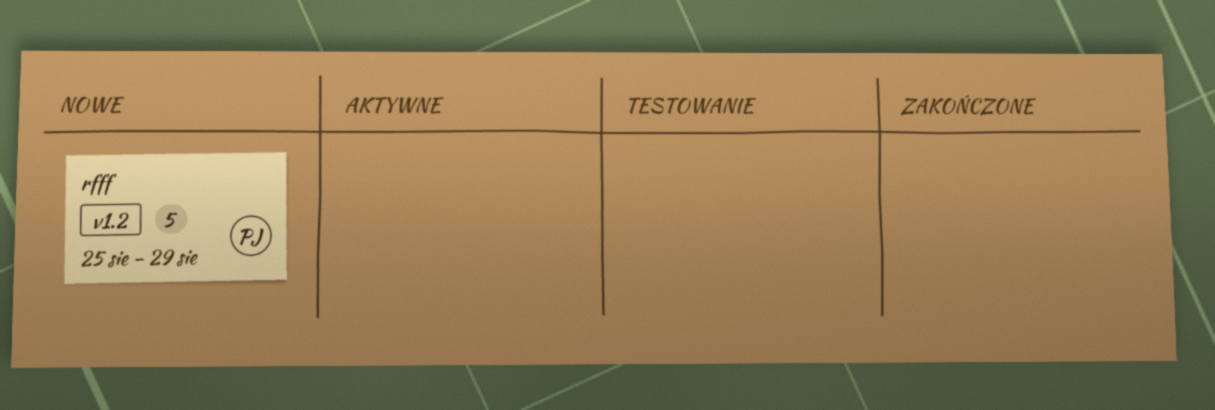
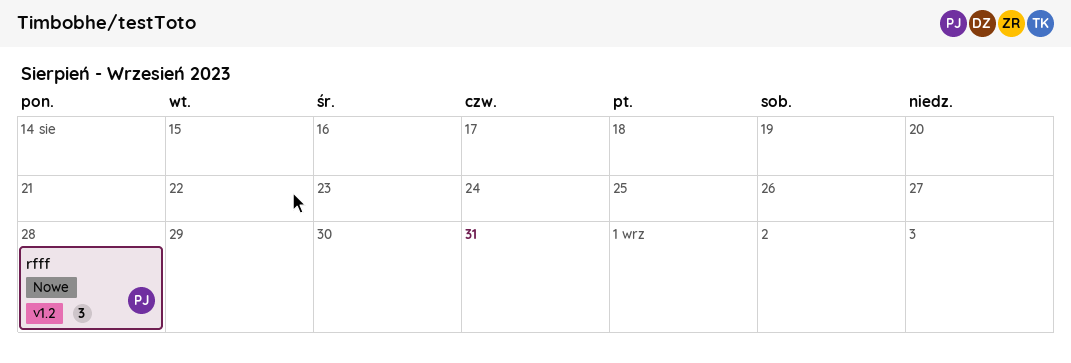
rfff, estimate: 5 -> 3
rfff, due: Aug 29 -> Aug 28

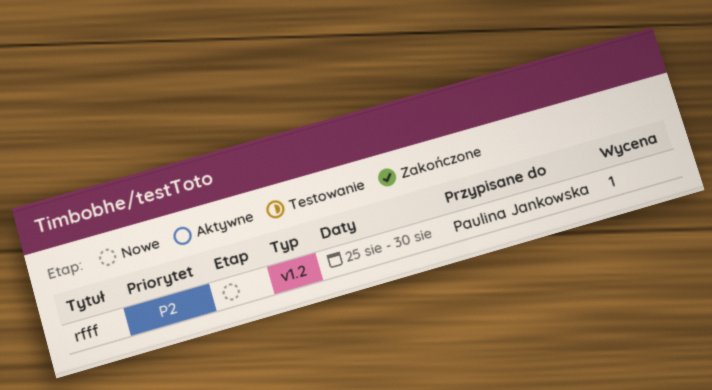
rfff, estimate: 3 -> 1
rfff, due: Aug 28 -> Aug 30

